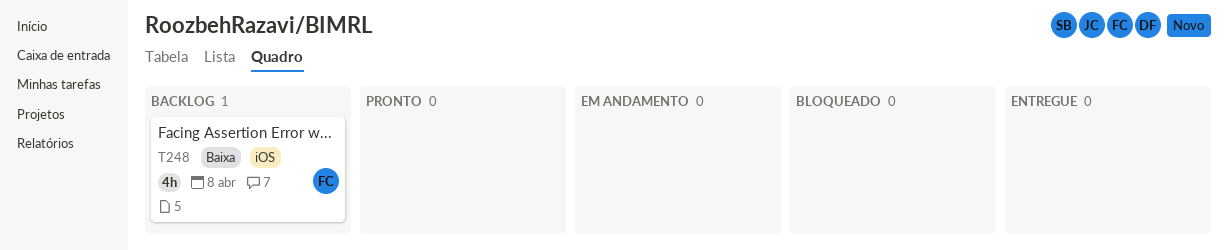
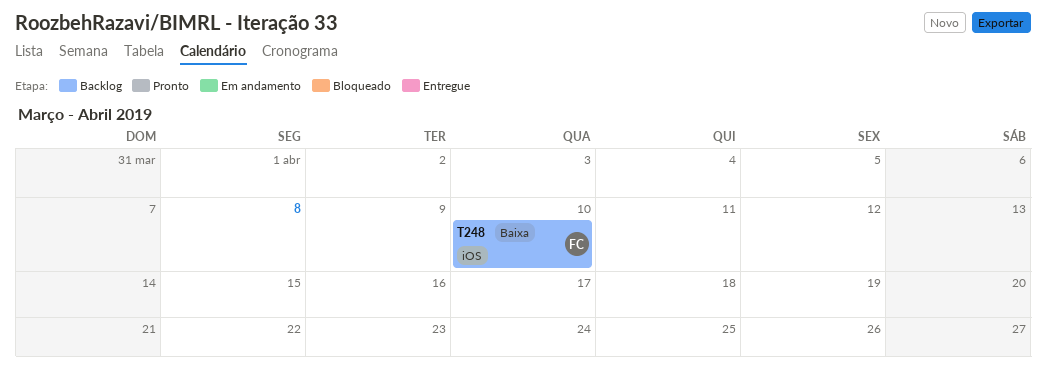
T248, due: Apr 8 -> Apr 10

